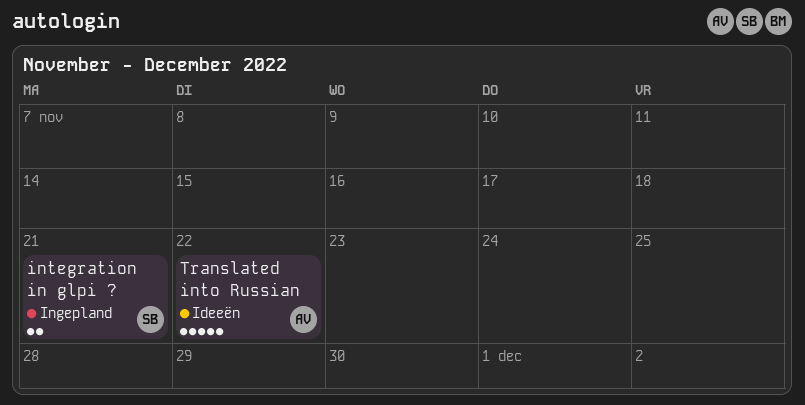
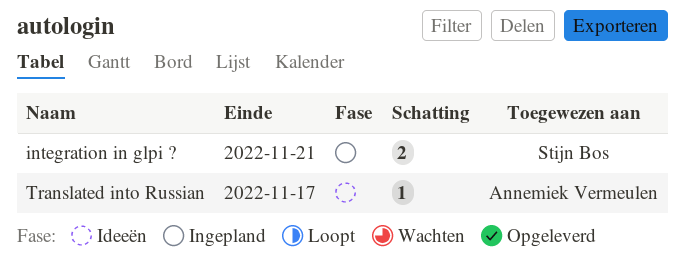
Translated into Russian, estimate: 5 -> 1
Translated into Russian, due: Nov 22 -> Nov 17

